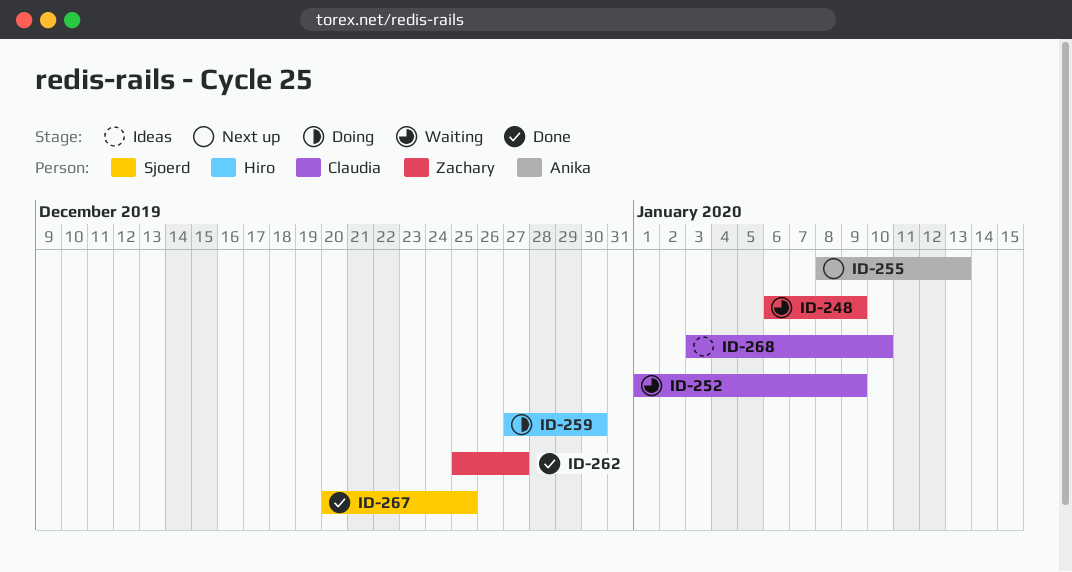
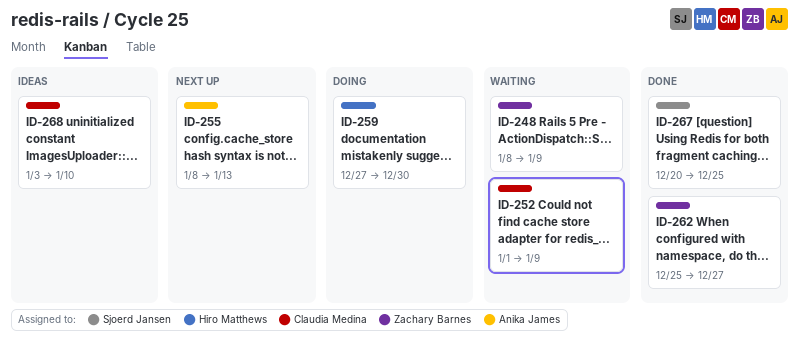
ID-248, start: Jan 6 -> Jan 8

